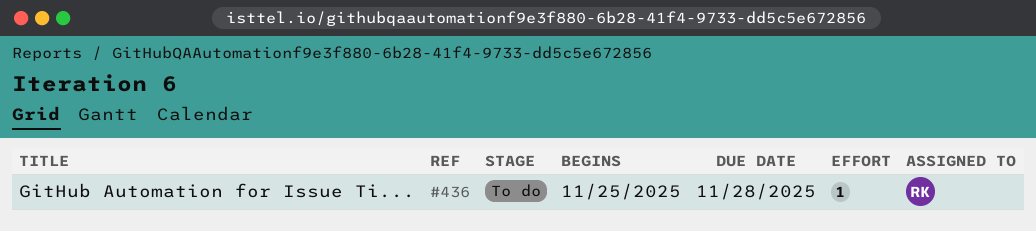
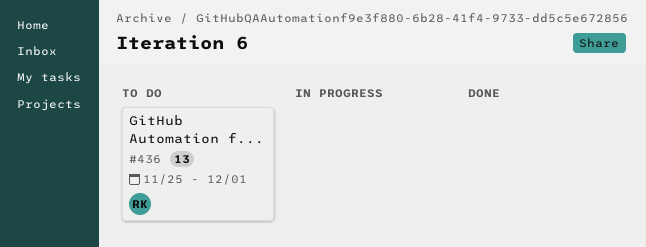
#436, estimate: 1 -> 13
#436, due: Nov 28 -> Dec 1

